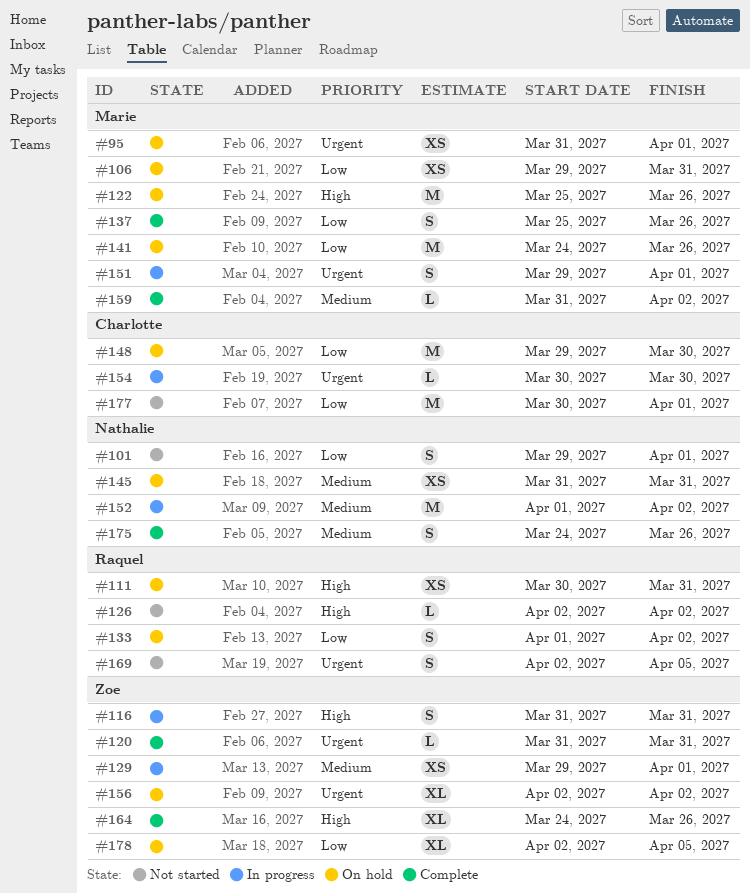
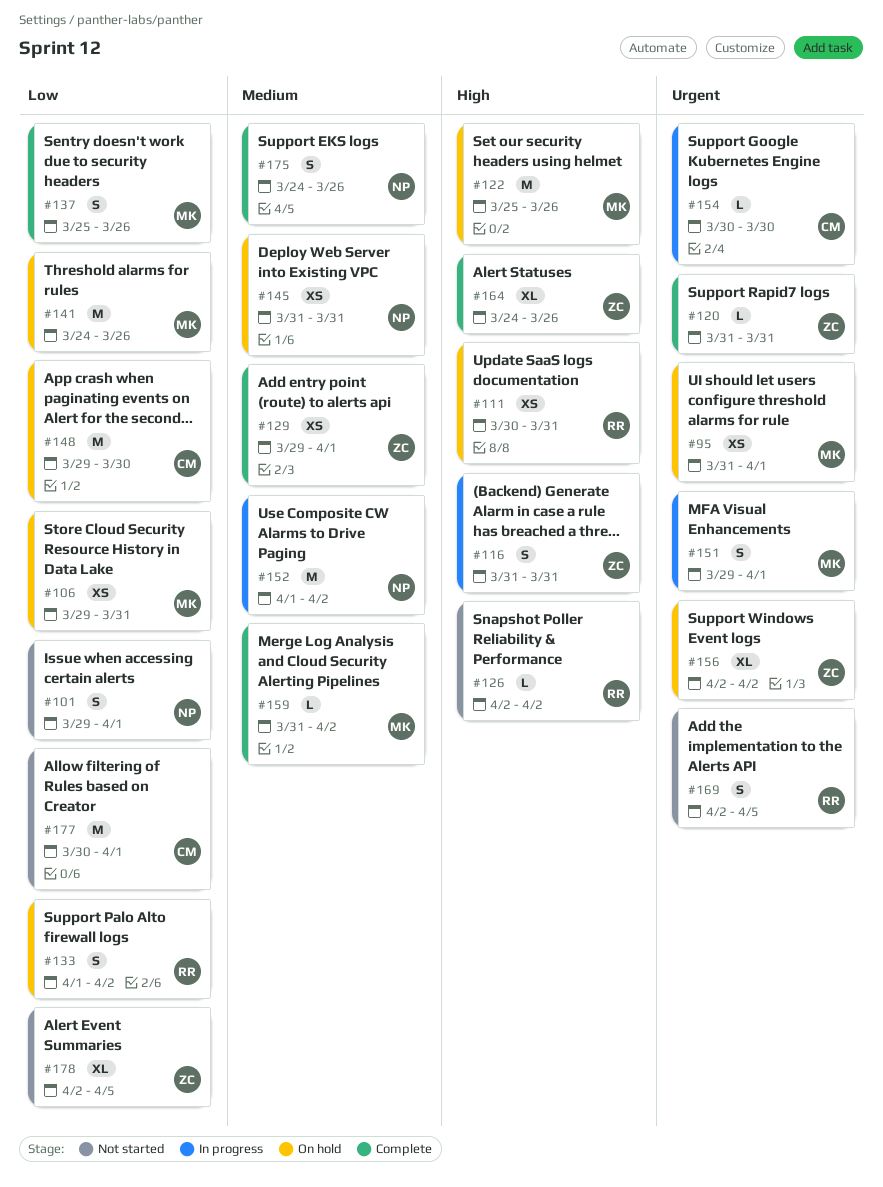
#129, status: In progress -> Complete
#178, status: On hold -> Not started

